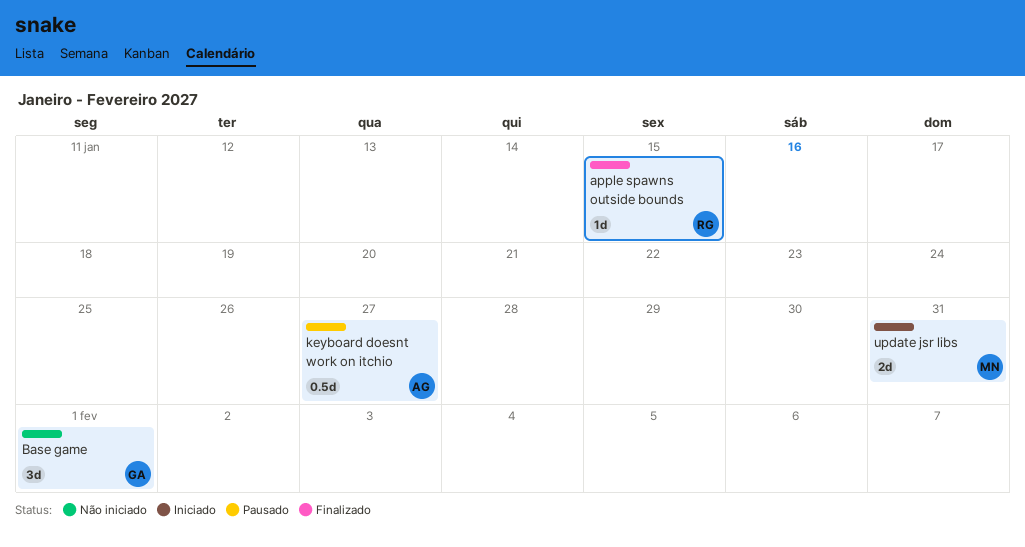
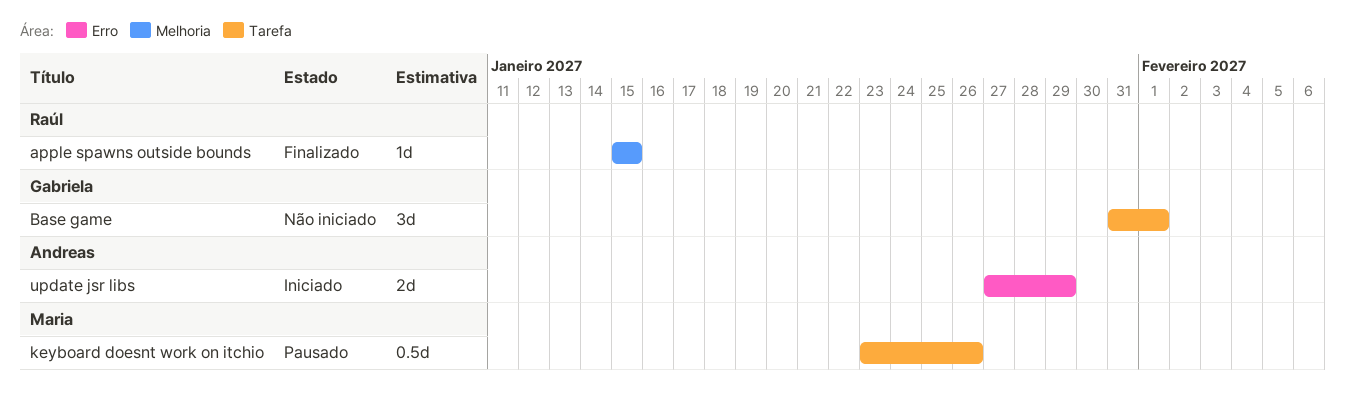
keyboard doesnt work on itchio, owner: Andreas -> Maria
keyboard doesnt work on itchio, due: Jan 27 -> Jan 26
update jsr libs, owner: Maria -> Andreas
update jsr libs, due: Jan 31 -> Jan 29

